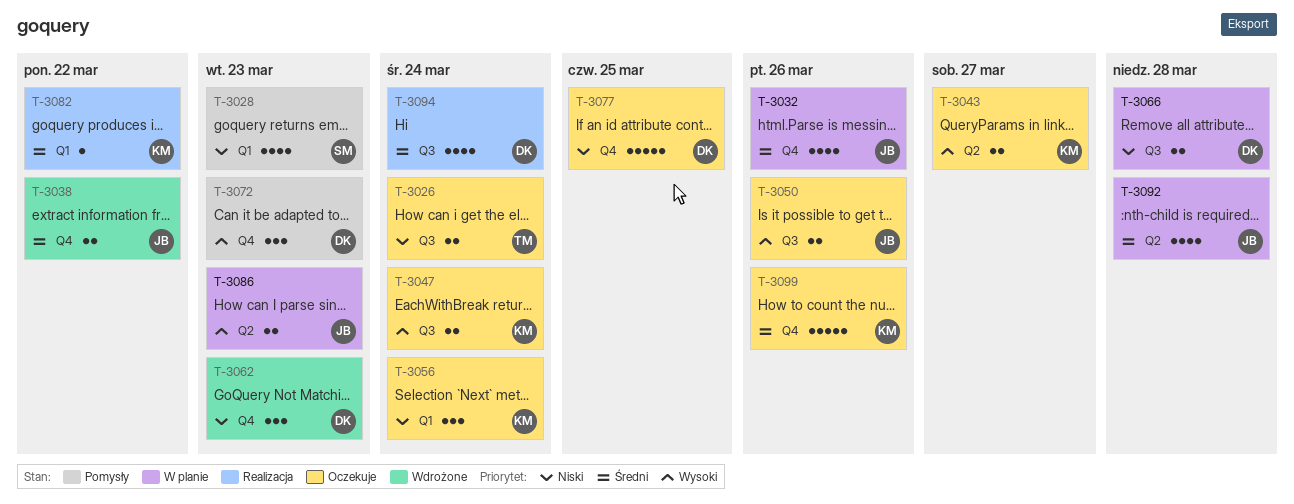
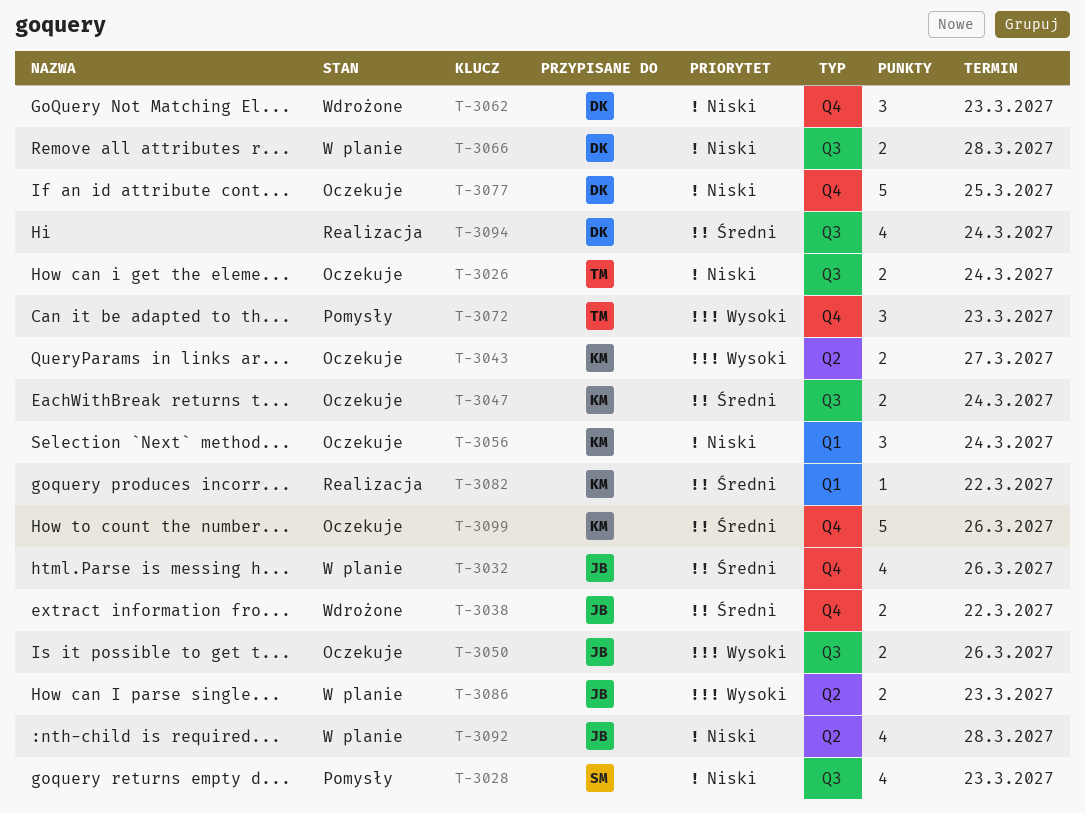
T-3028, label: Q1 -> Q3
T-3047, priority: Wysoki -> Średni
T-3072, owner: DK -> TM
T-3092, priority: Średni -> Niski

